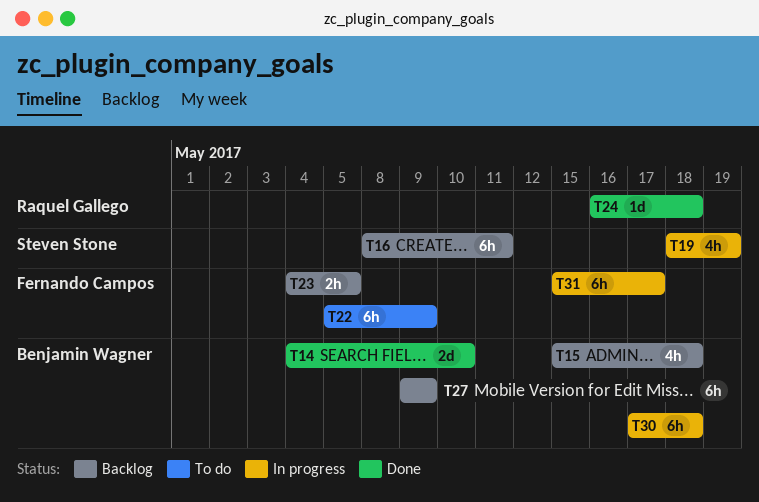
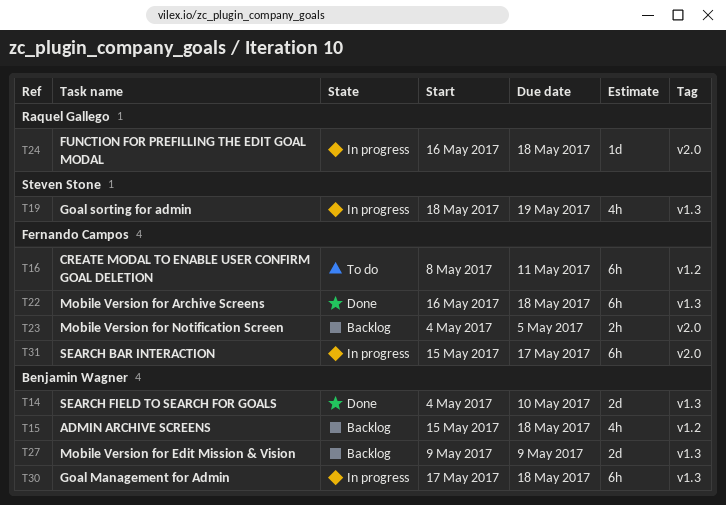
T16, status: Backlog -> To do
T16, owner: Steven Stone -> Fernando Campos
T22, status: To do -> Done
T22, start: May 5 -> May 16
T22, due: May 9 -> May 18
T24, status: Done -> In progress
T27, estimate: 6h -> 2d

